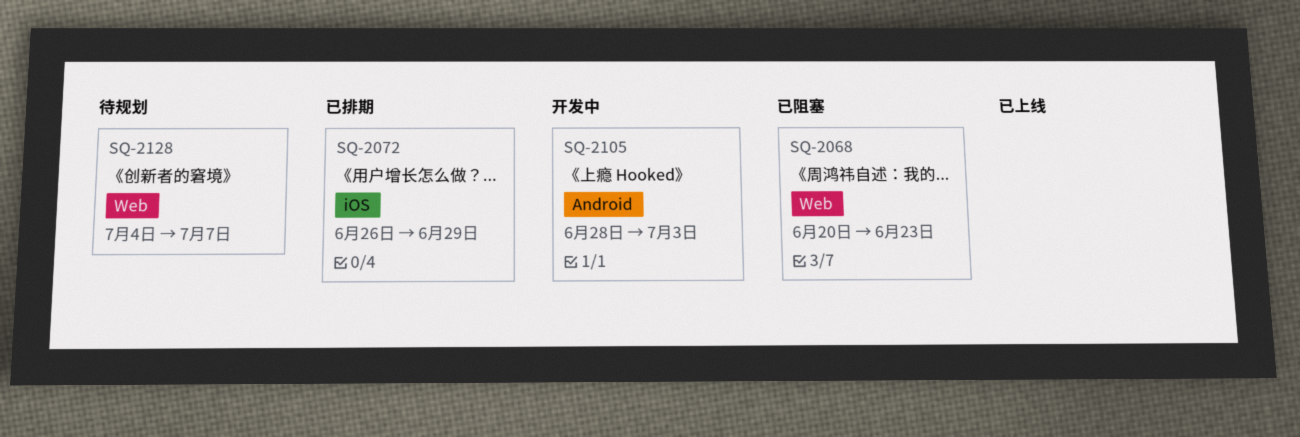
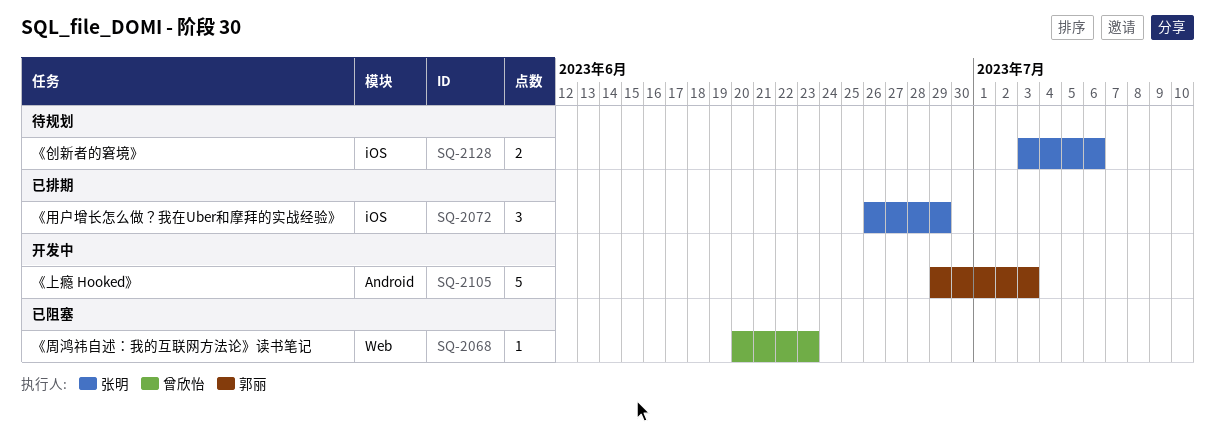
SQ-2105, start: Jun 28 -> Jun 29
SQ-2128, label: Web -> iOS
SQ-2128, start: Jul 4 -> Jul 3
SQ-2128, due: Jul 7 -> Jul 6

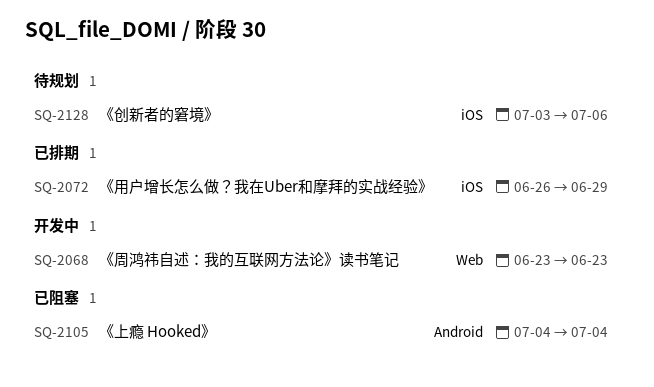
SQ-2068, status: 已阻塞 -> 开发中
SQ-2068, start: Jun 20 -> Jun 23
SQ-2105, status: 开发中 -> 已阻塞
SQ-2105, start: Jun 29 -> Jul 4
SQ-2105, due: Jul 3 -> Jul 4

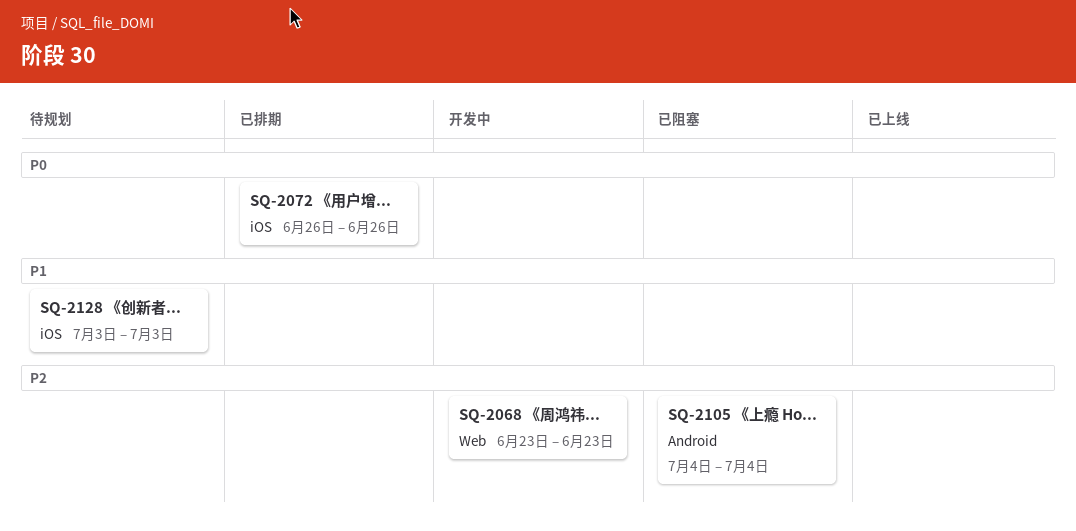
SQ-2072, due: Jun 29 -> Jun 26
SQ-2128, due: Jul 6 -> Jul 3

